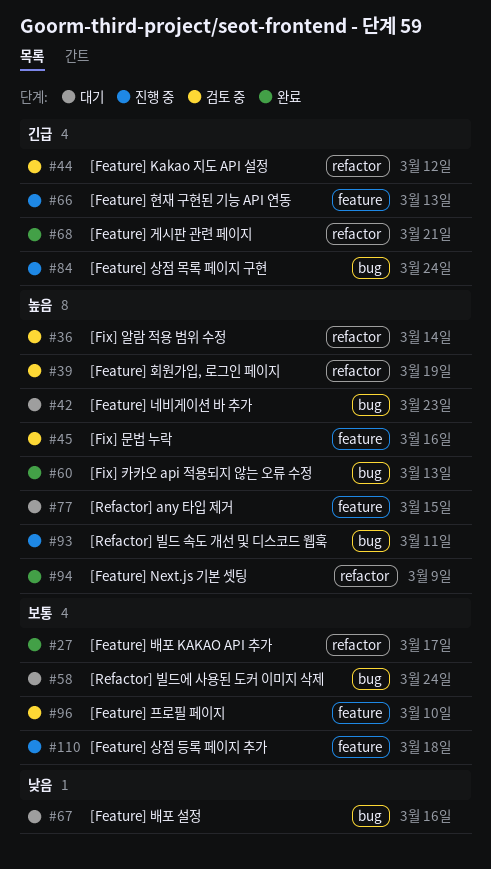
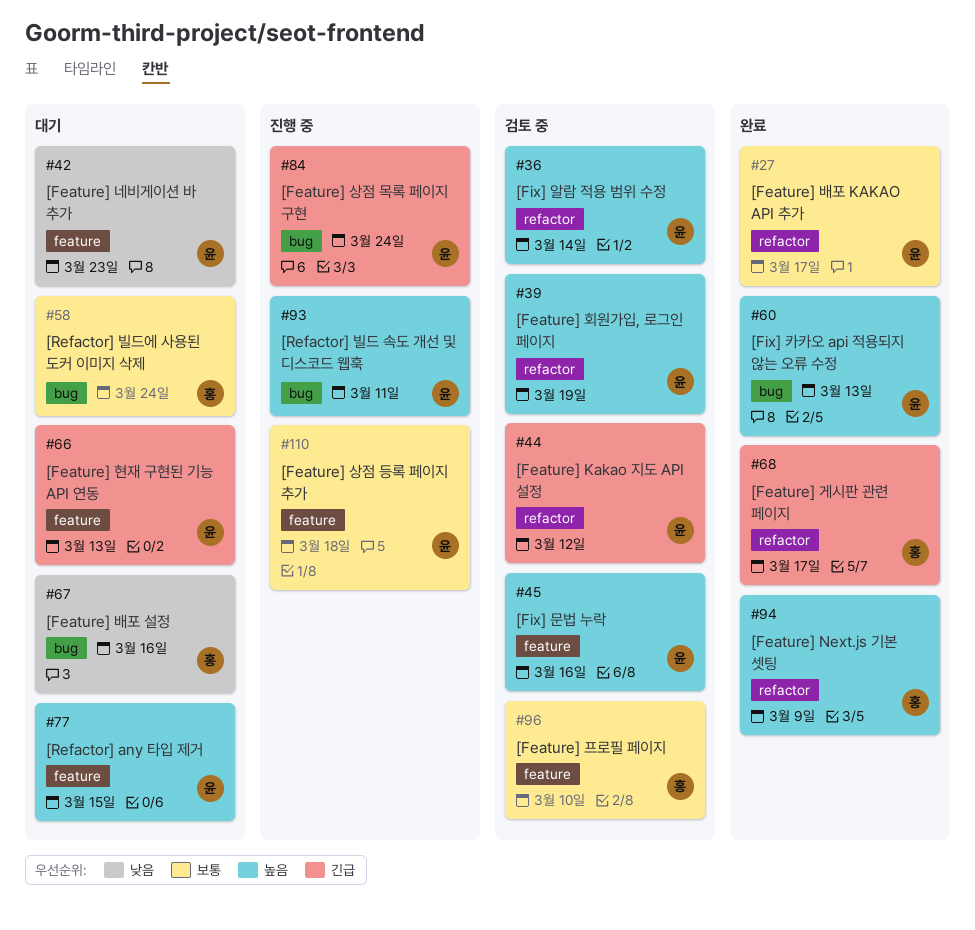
#42, priority: 높음 -> 낮음
#42, label: bug -> feature
#66, status: 진행 중 -> 대기
#68, due: Mar 21 -> Mar 17

